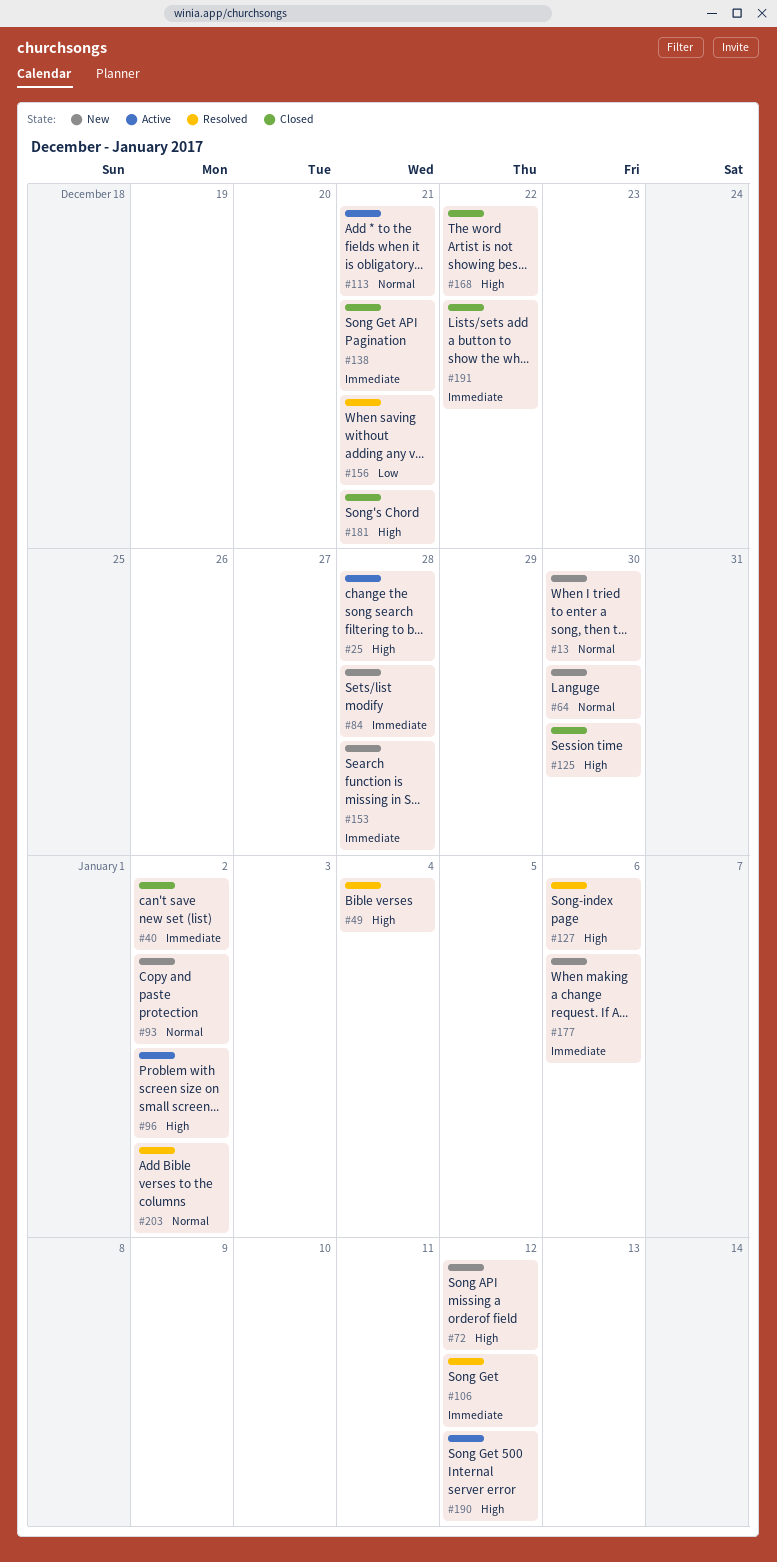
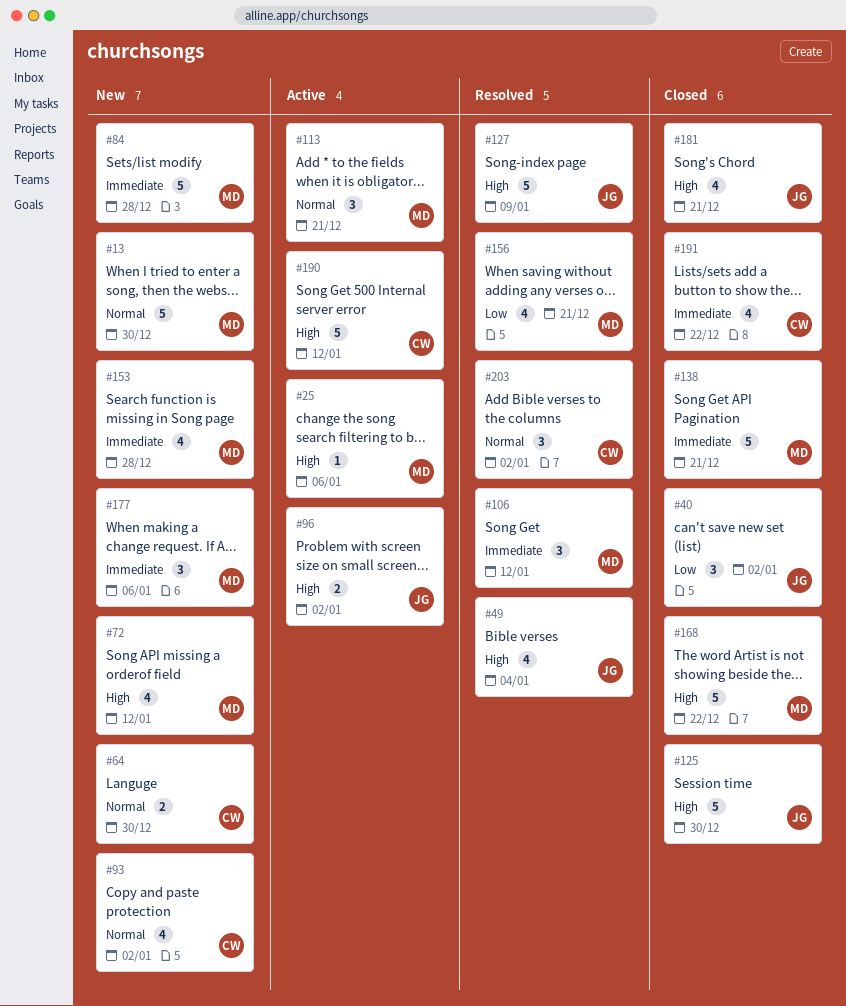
#25, due: Dec 28 -> Jan 6
#40, priority: Immediate -> Low
#127, due: Jan 6 -> Jan 9

